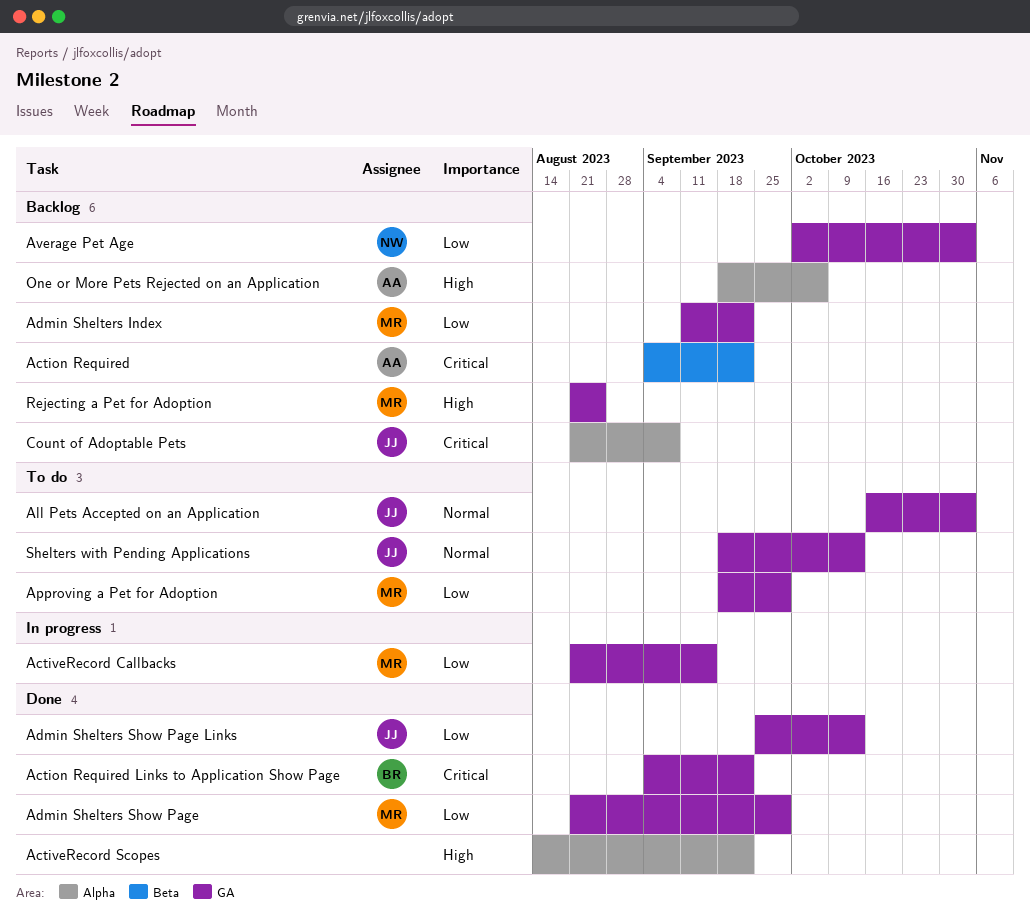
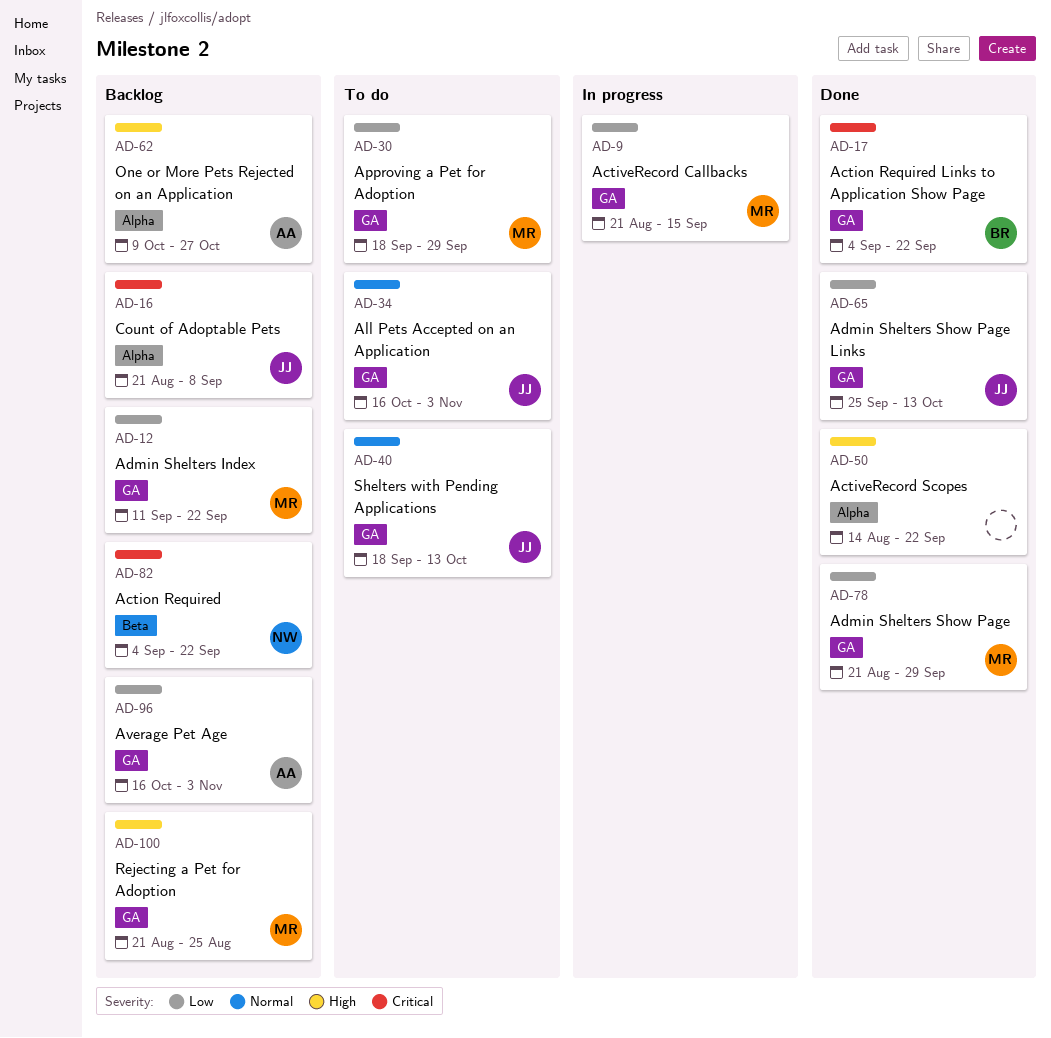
Action Required, owner: AA -> NW
Average Pet Age, owner: NW -> AA
Average Pet Age, start: Oct 2 -> Oct 16
One or More Pets Rejected on an Application, start: Sep 18 -> Oct 9
One or More Pets Rejected on an Application, due: Oct 6 -> Oct 27

